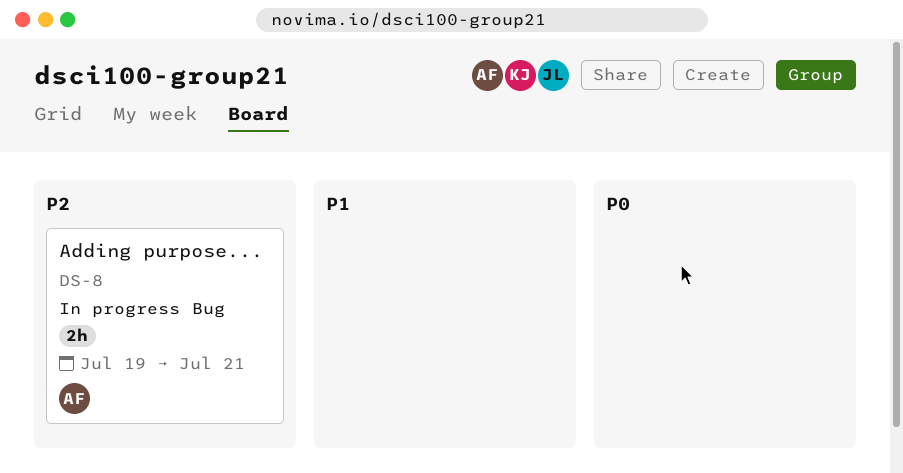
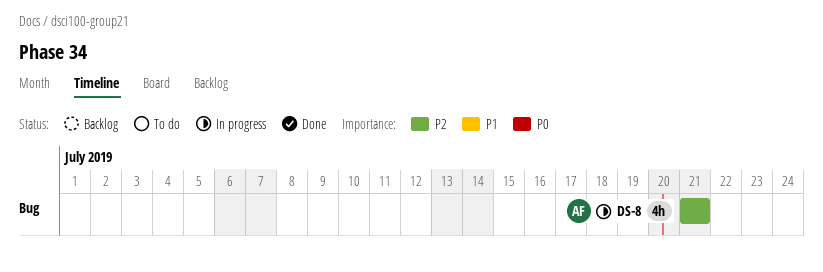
DS-8, estimate: 2h -> 4h
DS-8, start: Jul 19 -> Jul 21

